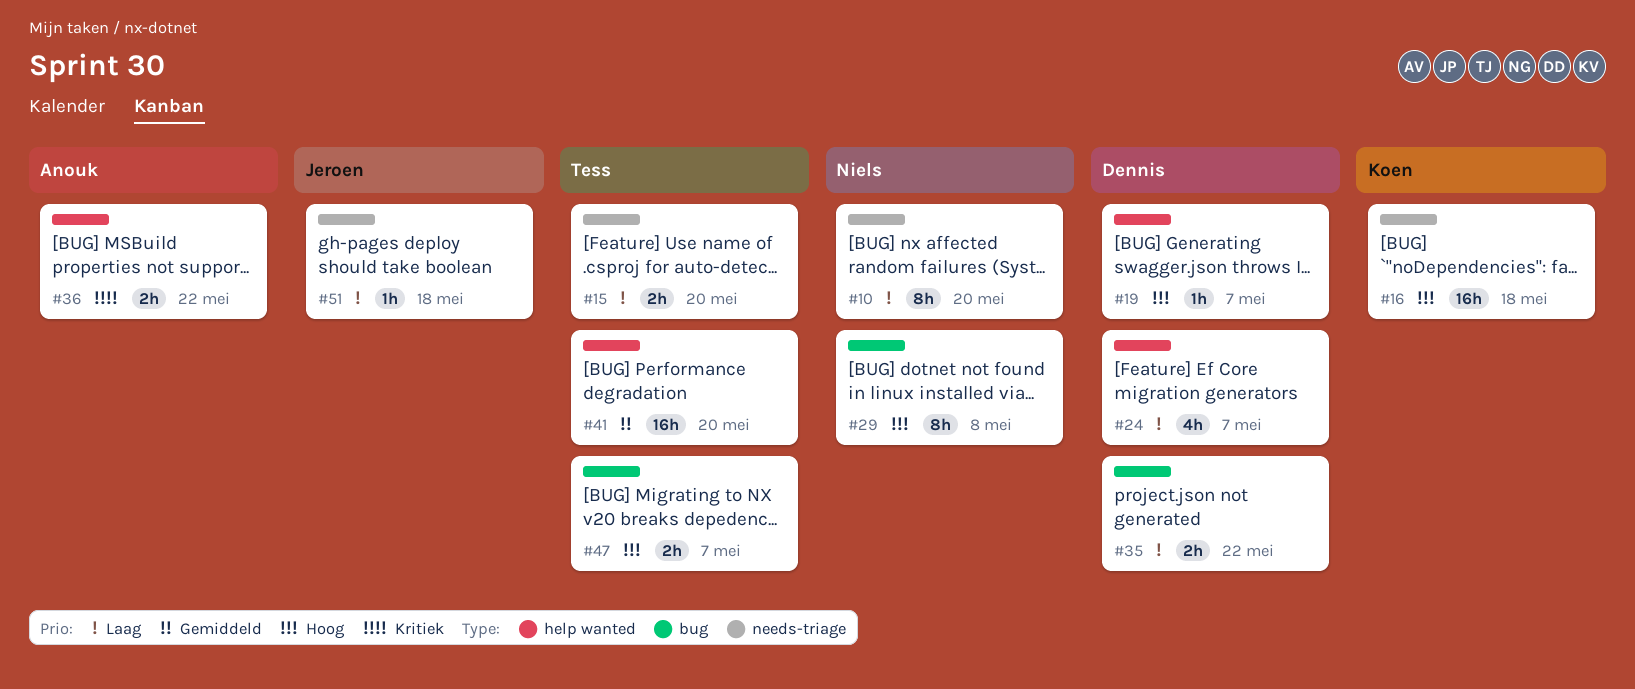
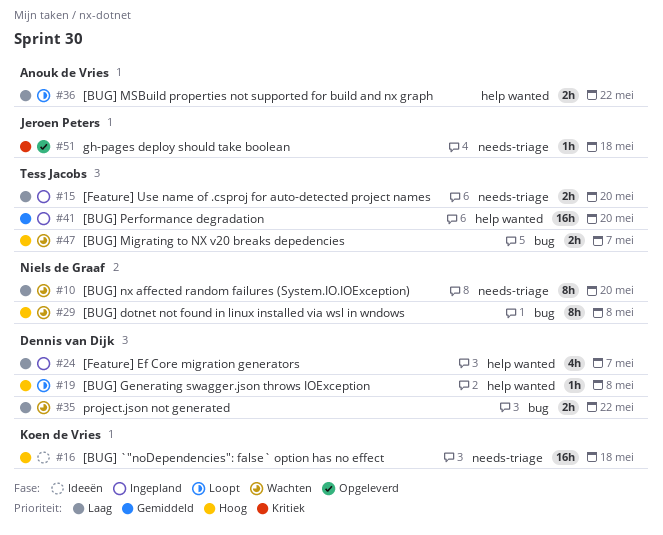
#19, due: May 7 -> May 8
#36, priority: Kritiek -> Laag
#51, priority: Laag -> Kritiek

